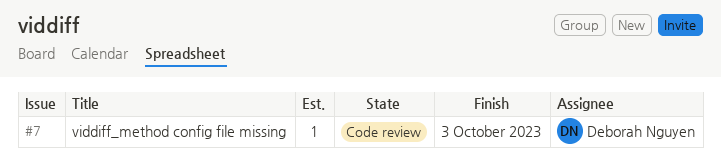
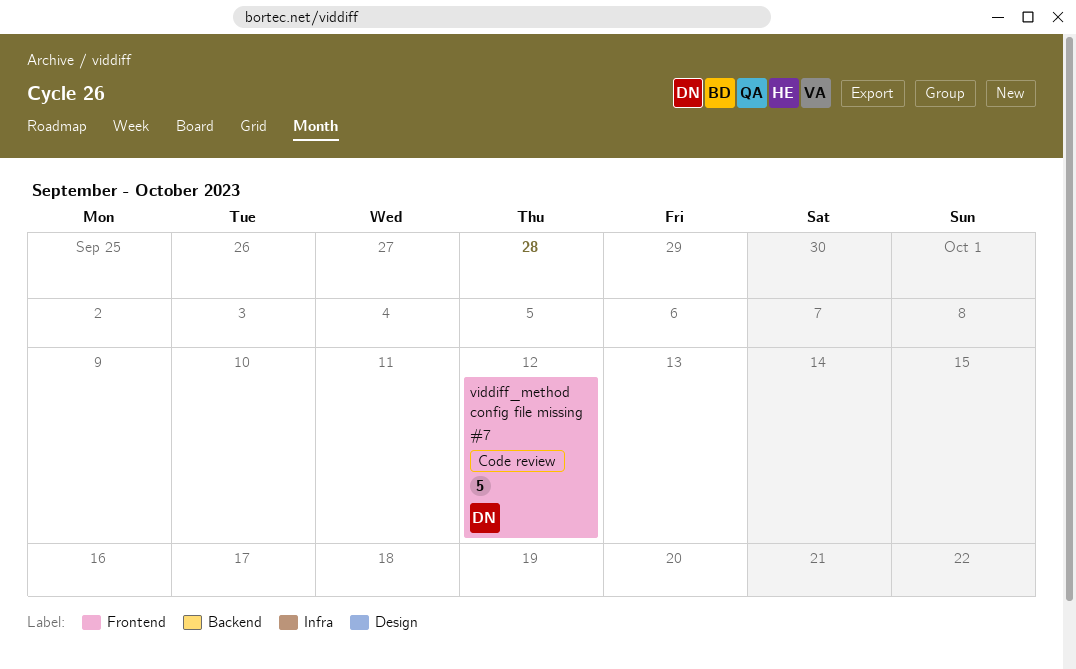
#7, estimate: 1 -> 5
#7, due: Oct 3 -> Oct 12

